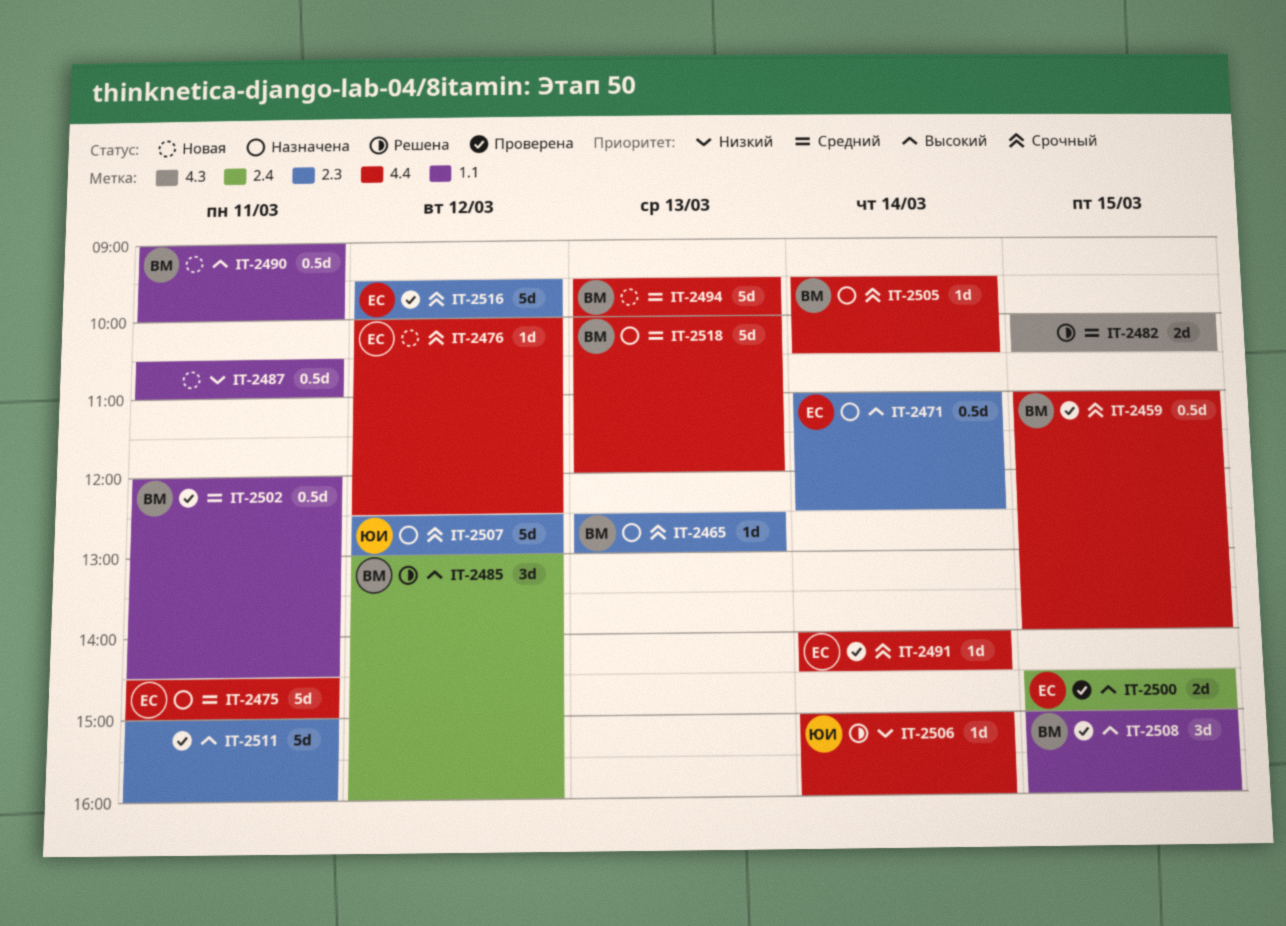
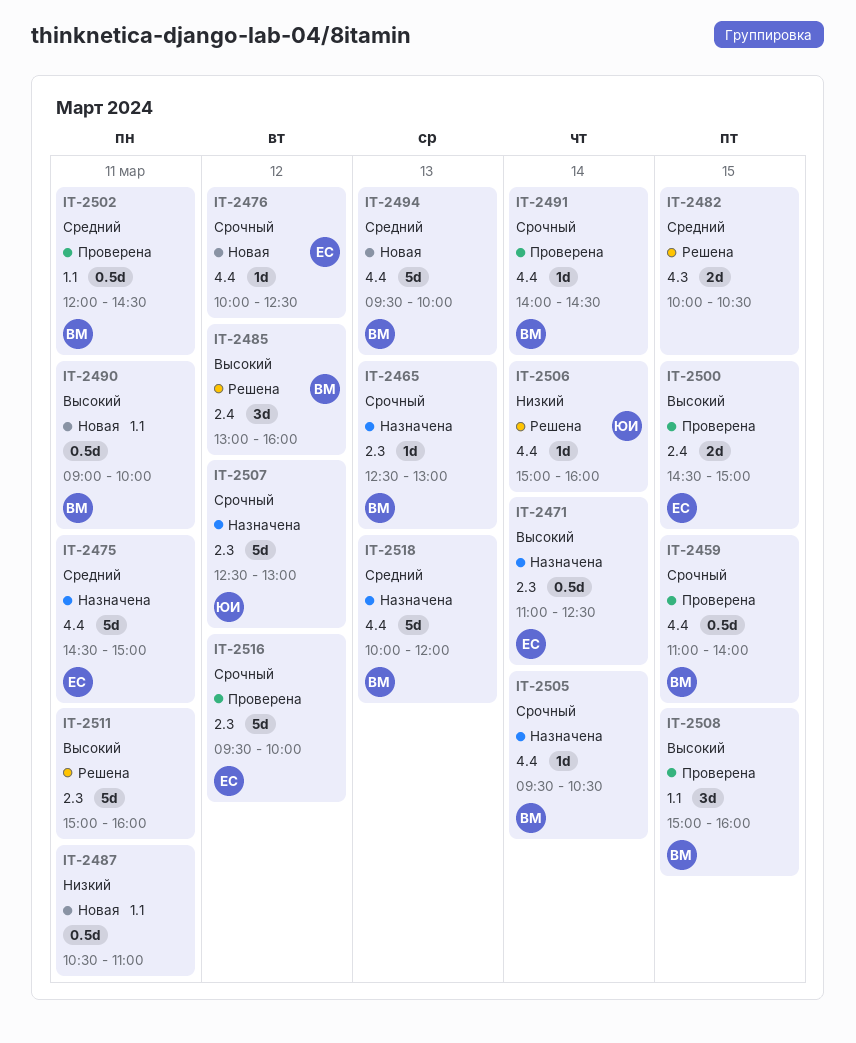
IT-2491, owner: ЕС -> ВМ
IT-2511, status: Проверена -> Решена

